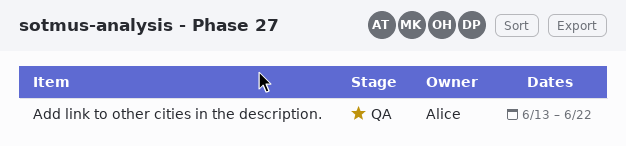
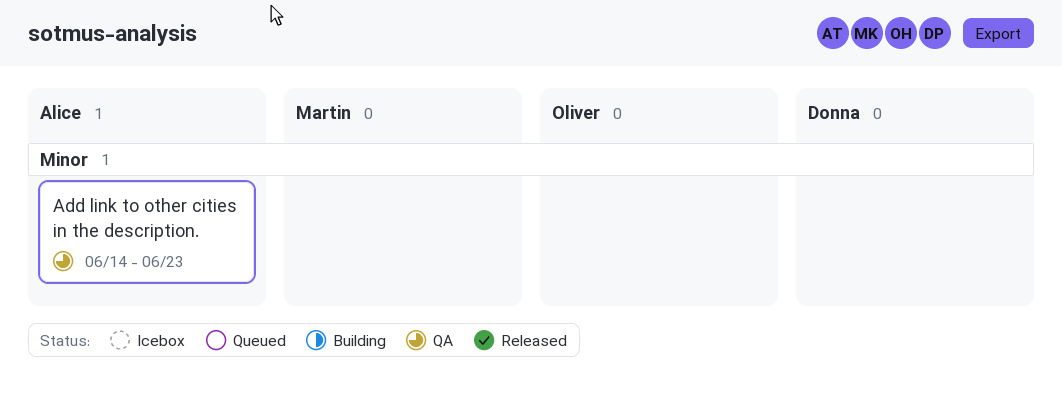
Add link to other cities in the description., start: Jun 13 -> Jun 14
Add link to other cities in the description., due: Jun 22 -> Jun 23

